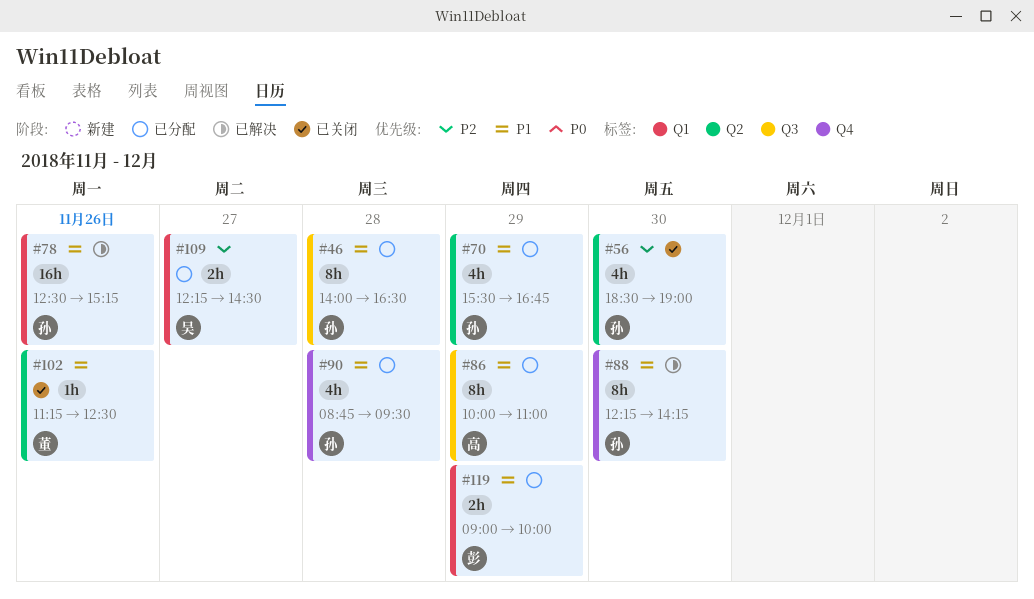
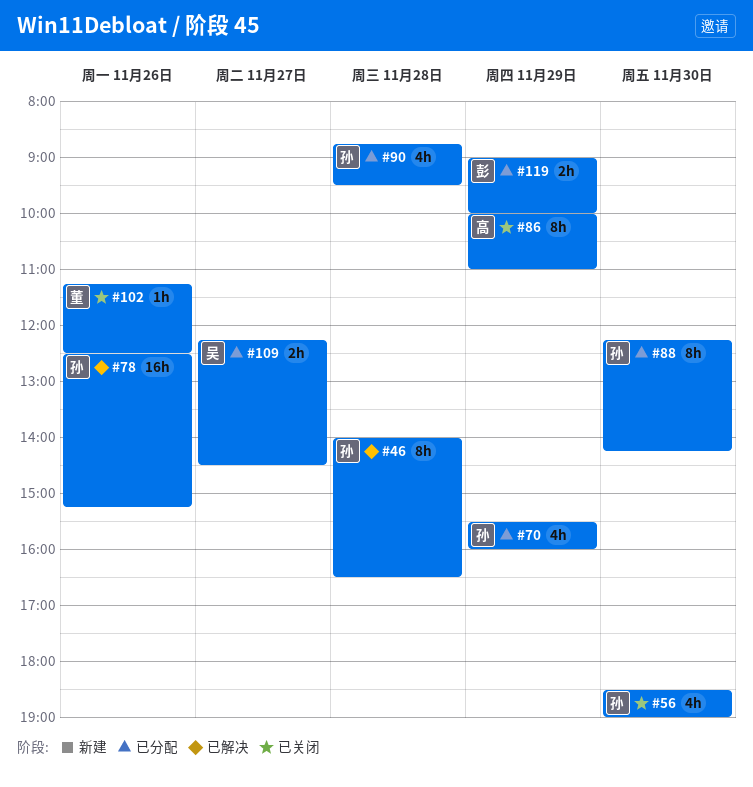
#46, status: 已分配 -> 已解决
#70, ends: 16:45 -> 16:00
#86, status: 已分配 -> 已关闭
#88, status: 已解决 -> 已分配

